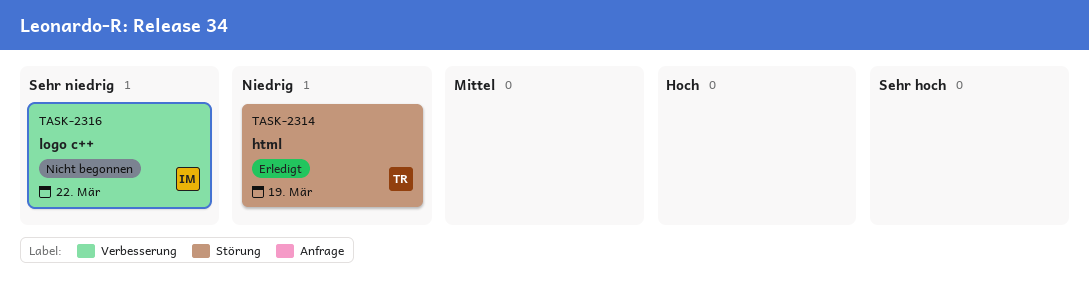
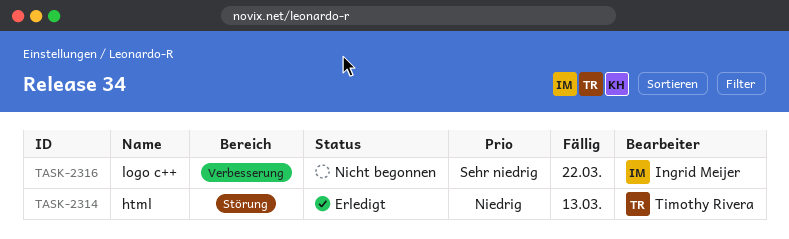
TASK-2314, due: Mar 19 -> Mar 13

